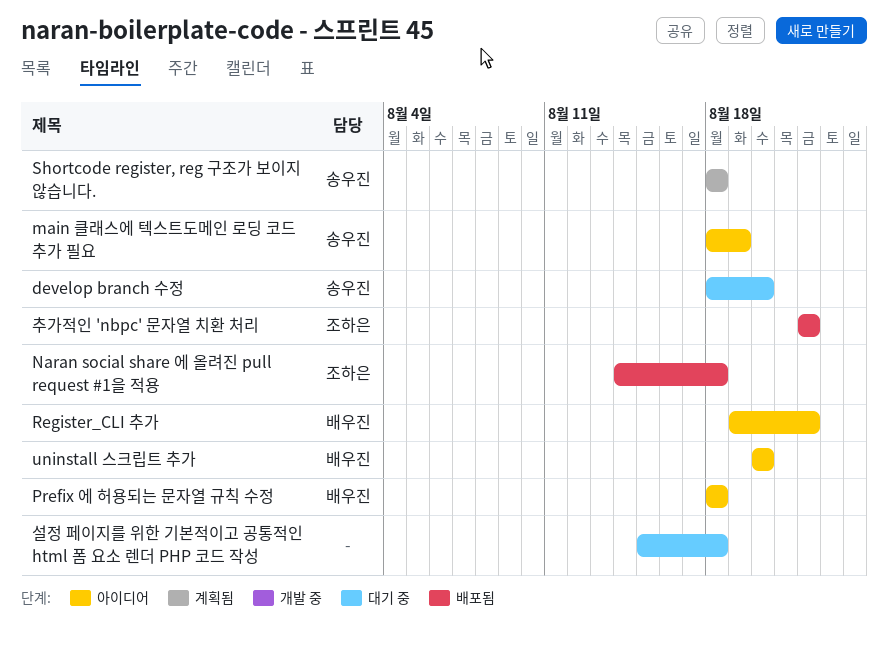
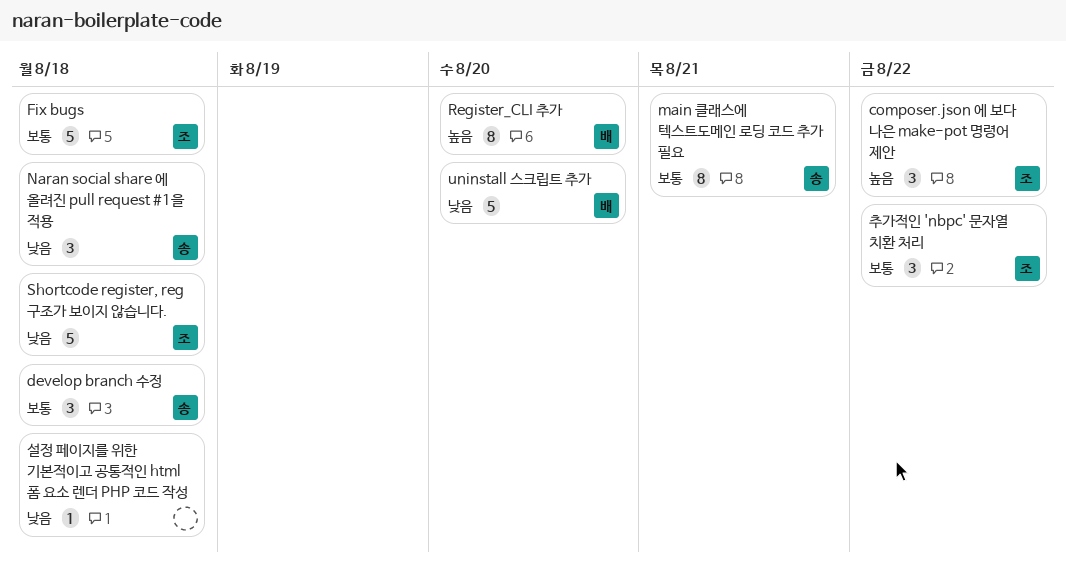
composer.json 에 보다 나은 make-pot 명령어 제안: none -> present
develop branch 수정, due: Aug 20 -> Aug 18
Fix bugs: none -> present
main 클래스에 텍스트도메인 로딩 코드 추가 필요, due: Aug 19 -> Aug 21
Naran social share 에 올려진 pull request #1을 적용, owner: 조하은 -> 송우진
Prefix 에 허용되는 문자열 규칙 수정: present -> none
Register_CLI 추가, due: Aug 22 -> Aug 20
Shortcode register, reg 구조가 보이지 않습니다., owner: 송우진 -> 조하은

